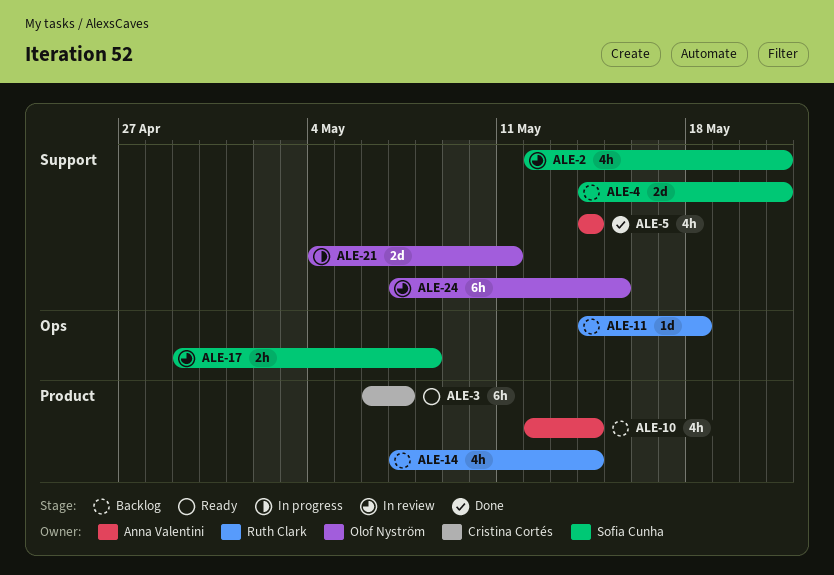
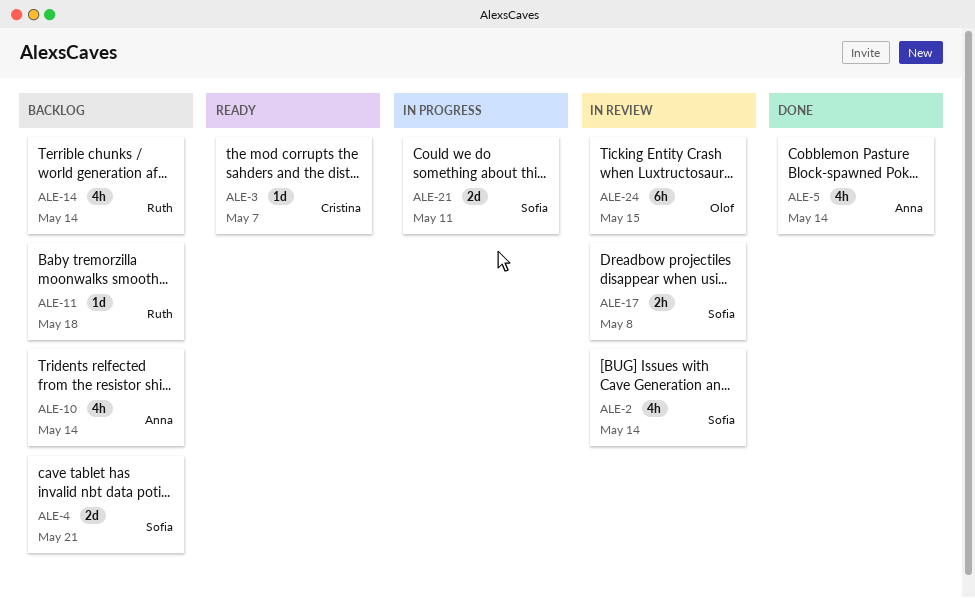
ALE-2, due: May 21 -> May 14
ALE-3, estimate: 6h -> 1d
ALE-21, owner: Olof Nyström -> Sofia Cunha

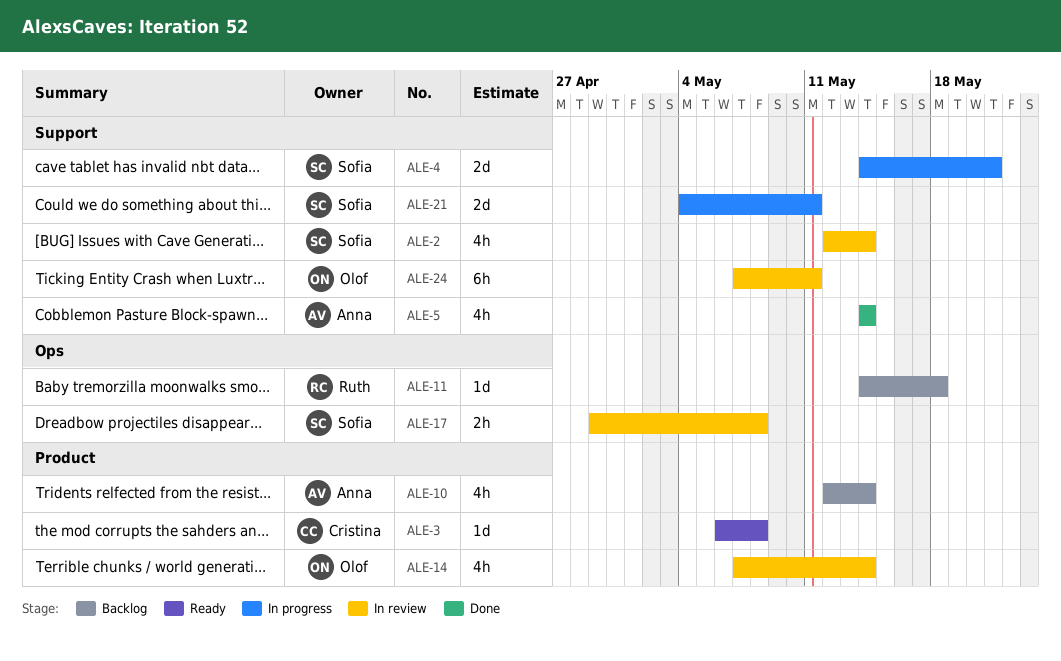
ALE-3, due: May 7 -> May 8
ALE-4, status: Backlog -> In progress
ALE-14, status: Backlog -> In review
ALE-14, owner: Ruth -> Olof
ALE-24, due: May 15 -> May 11

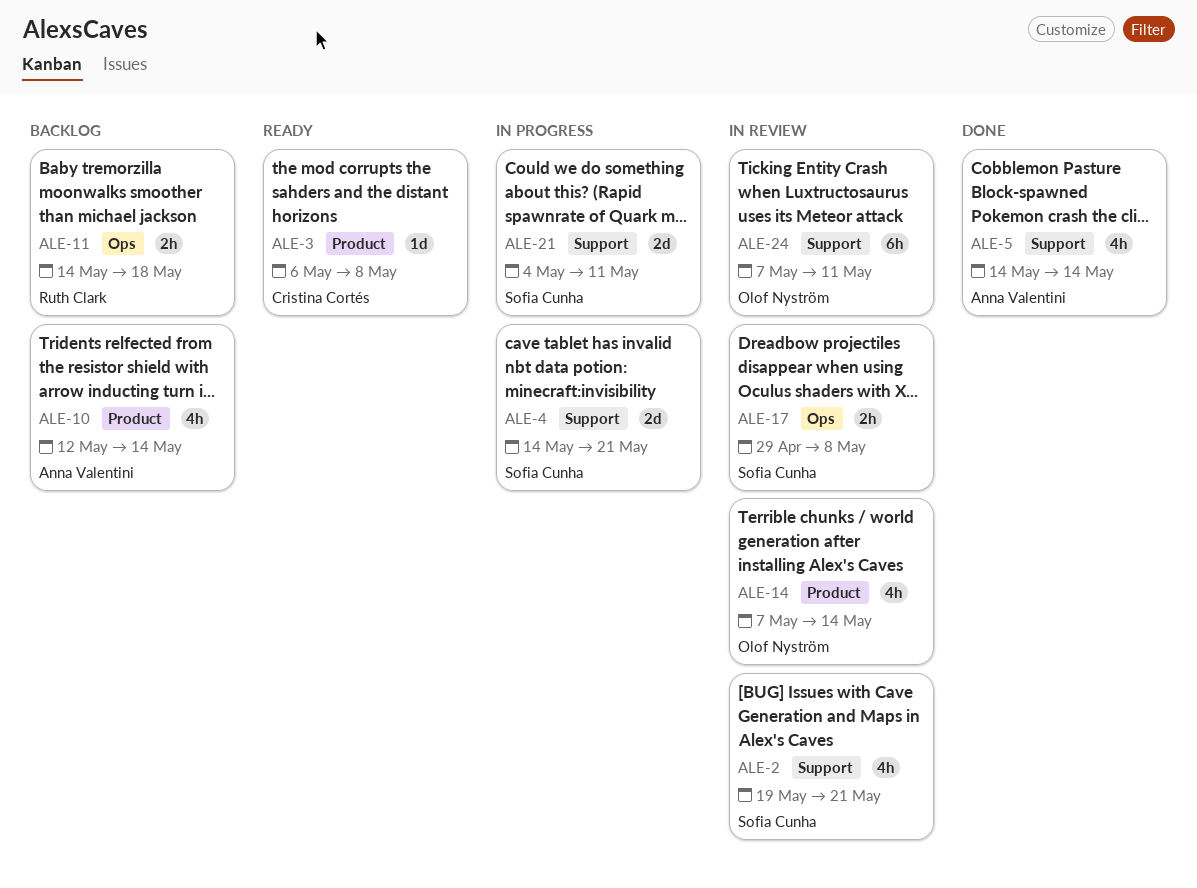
ALE-2, start: May 12 -> May 19
ALE-2, due: May 14 -> May 21
ALE-11, estimate: 1d -> 2h

